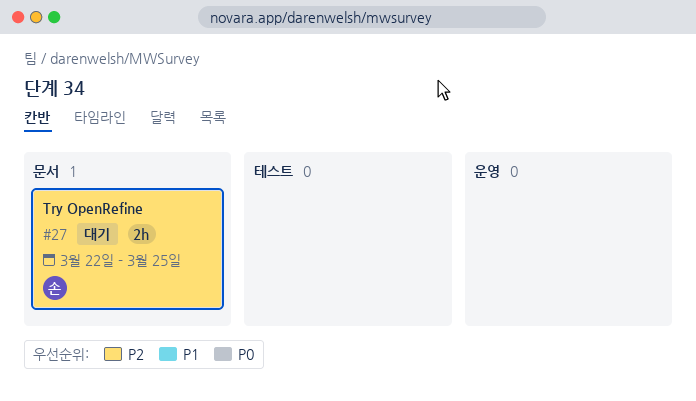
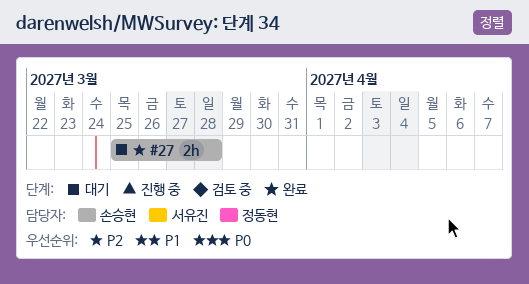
#27, start: Mar 22 -> Mar 25
#27, due: Mar 25 -> Mar 28

